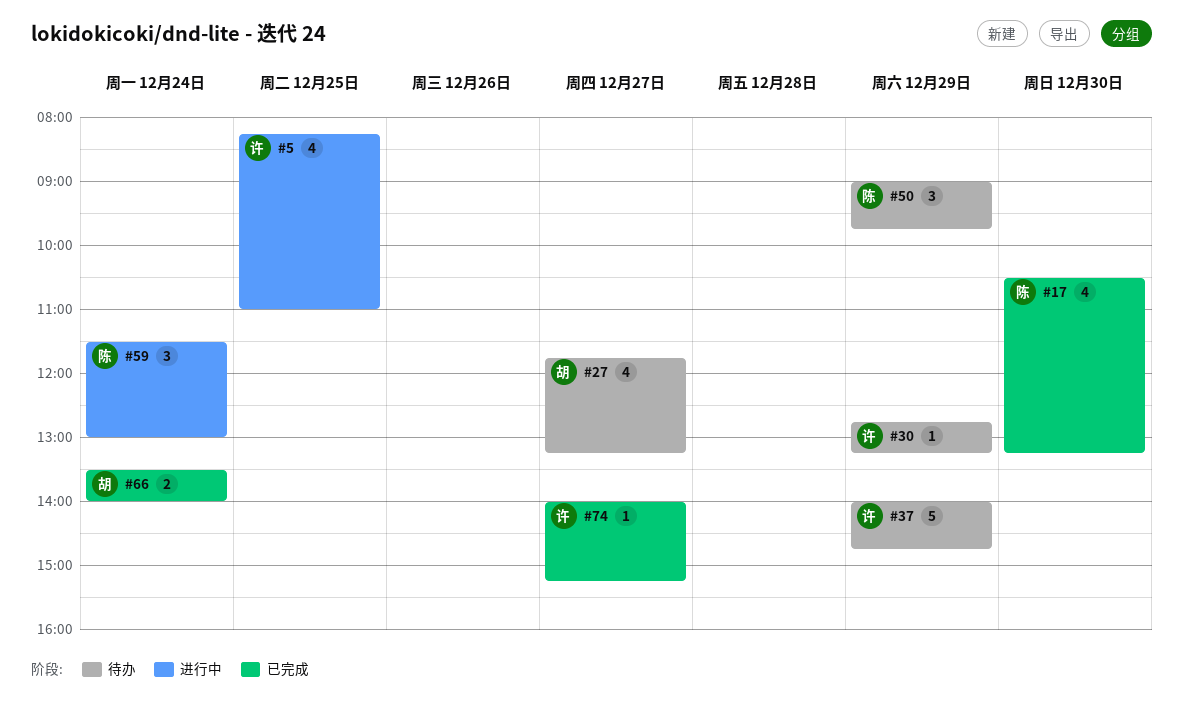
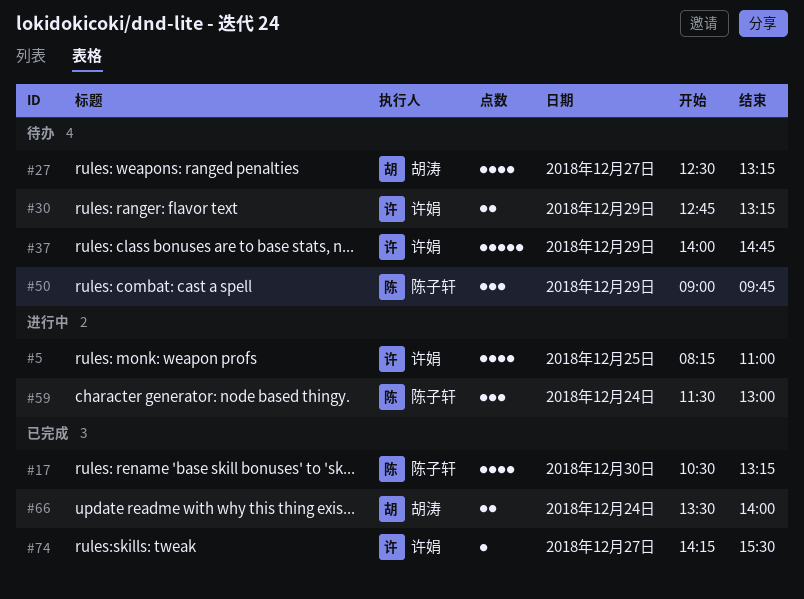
#27, begins: 11:45 -> 12:30
#30, estimate: 1 -> 2
#74, begins: 14:00 -> 14:15
#74, ends: 15:15 -> 15:30

